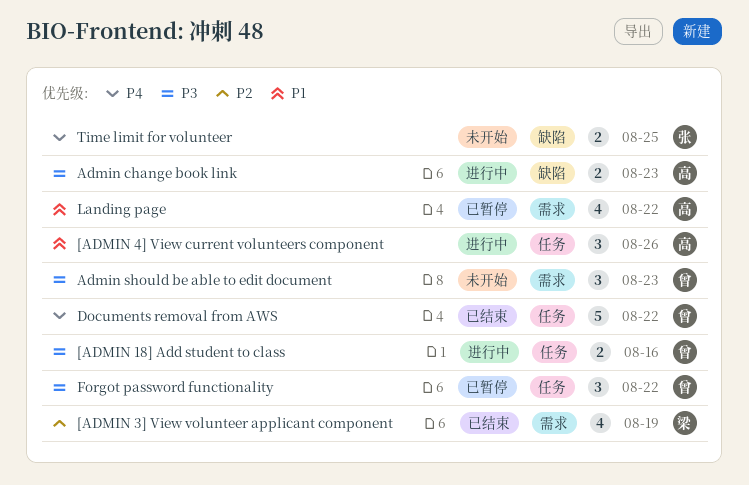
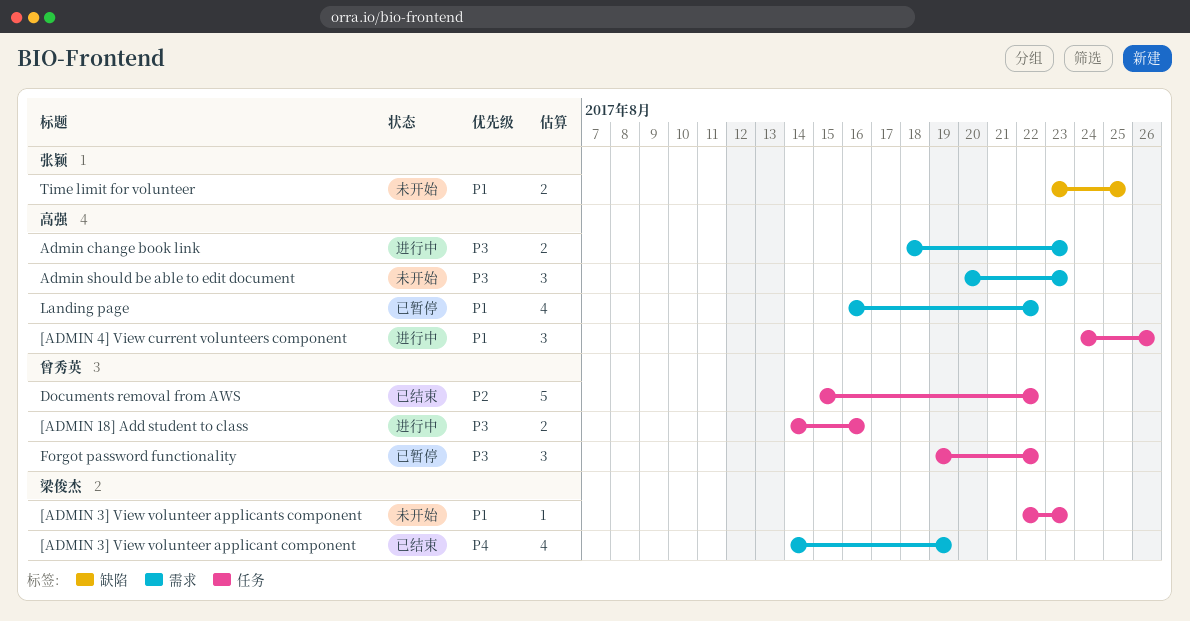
[ADMIN 3] View volunteer applicant component, priority: P2 -> P4
[ADMIN 3] View volunteer applicants component: none -> present
Admin change book link, label: 缺陷 -> 需求
Admin should be able to edit document, owner: 曾秀英 -> 高强
Documents removal from AWS, priority: P4 -> P2
Time limit for volunteer, priority: P4 -> P1

